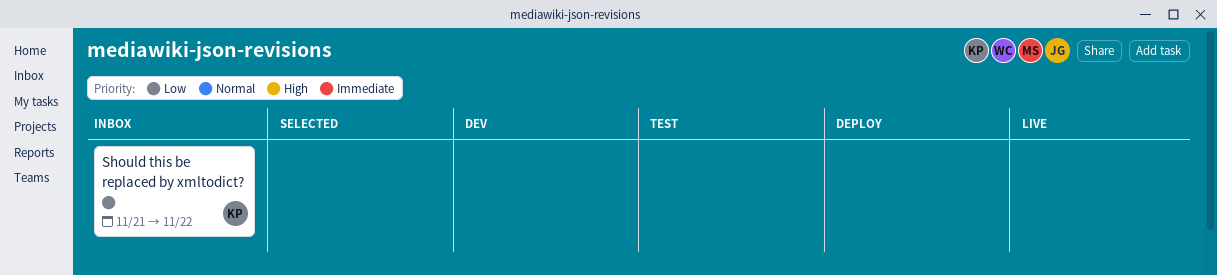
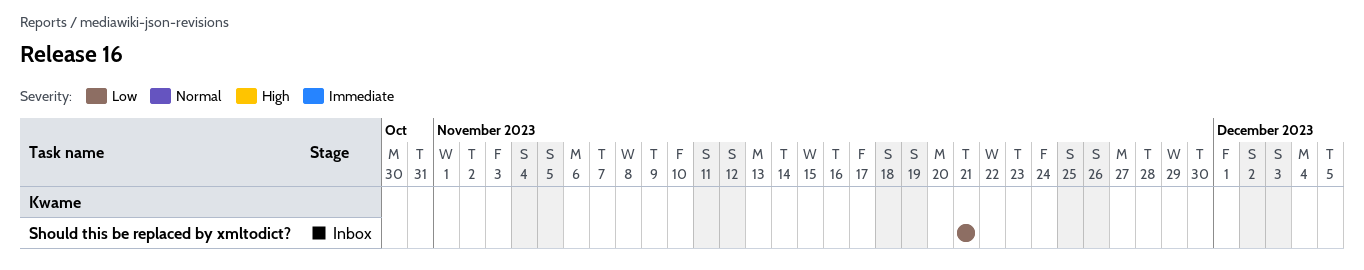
Should this be replaced by xmltodict?, due: Nov 22 -> Nov 21

